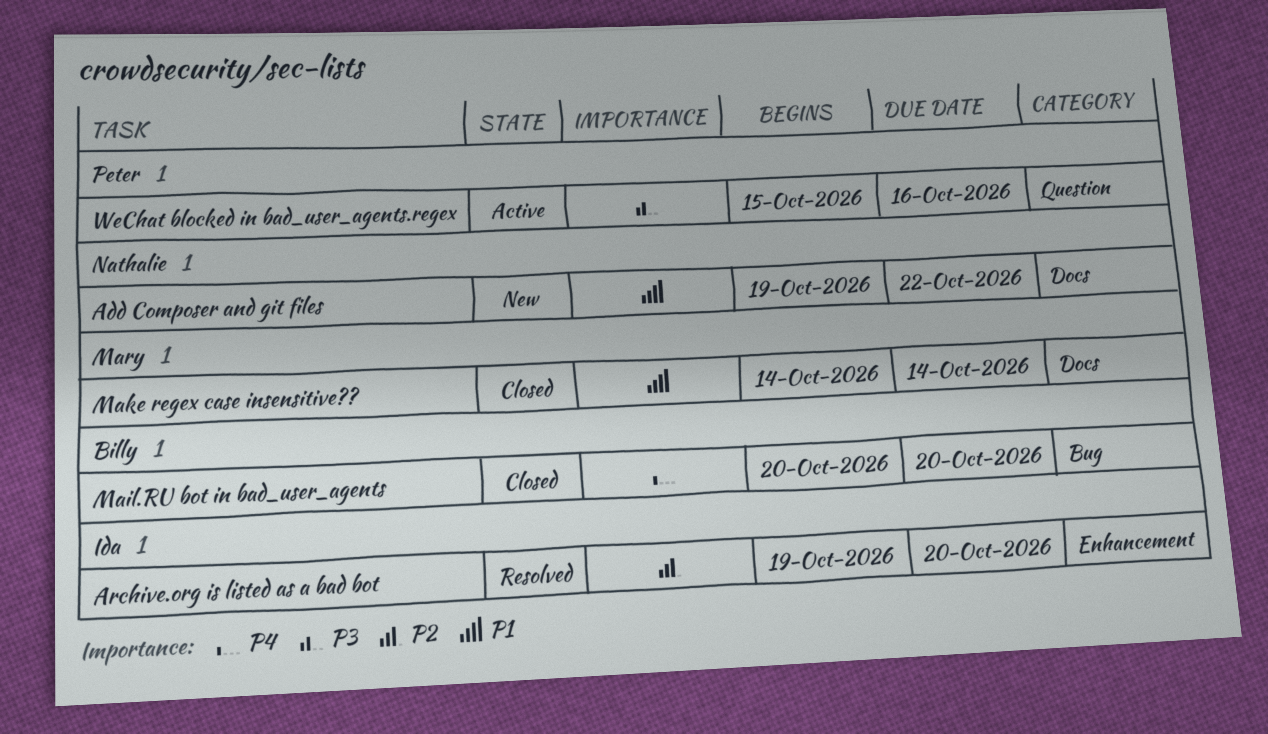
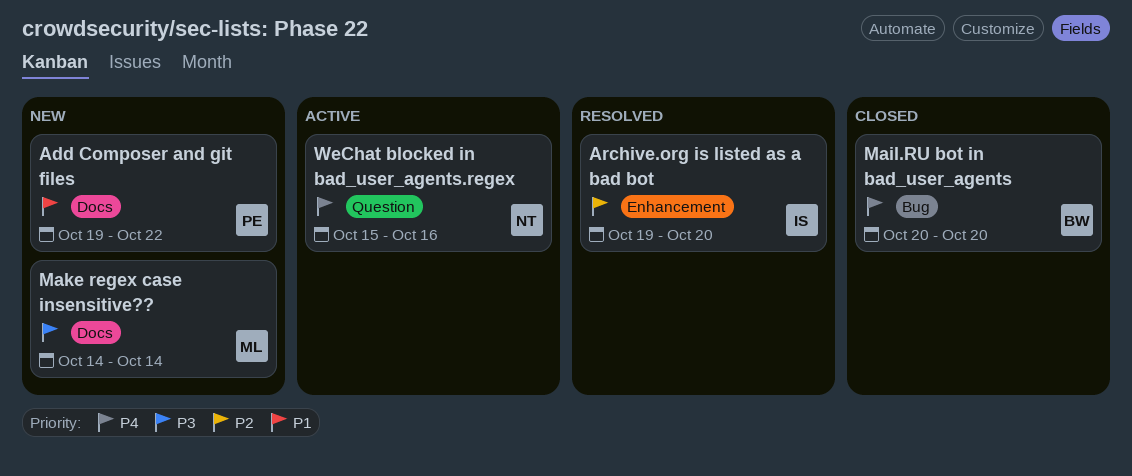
Add Composer and git files, owner: Nathalie -> Peter
Make regex case insensitive??, status: Closed -> New
Make regex case insensitive??, priority: P1 -> P3
WeChat blocked in bad_user_agents.regex, owner: Peter -> Nathalie
WeChat blocked in bad_user_agents.regex, priority: P3 -> P4

